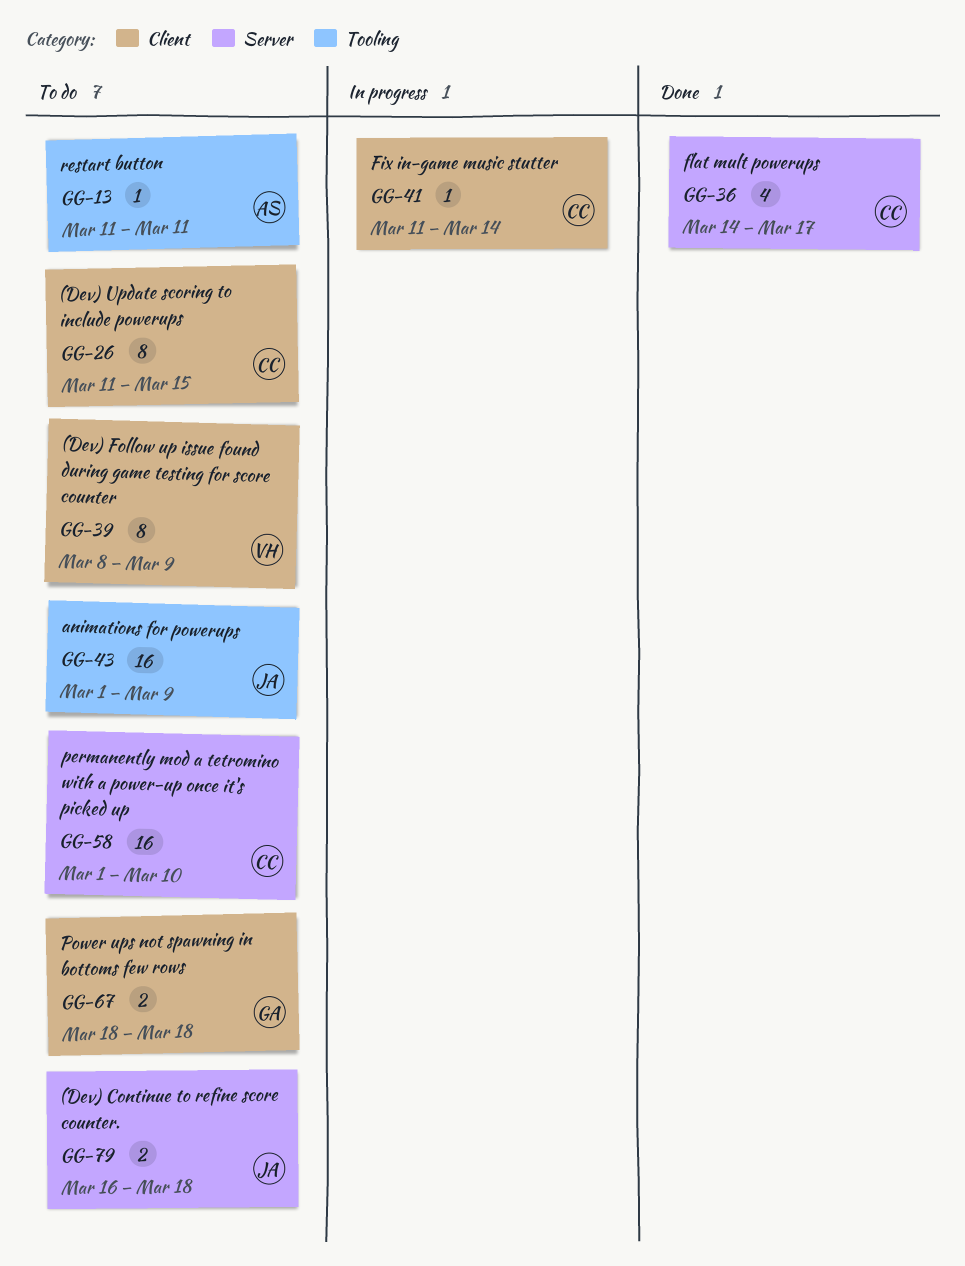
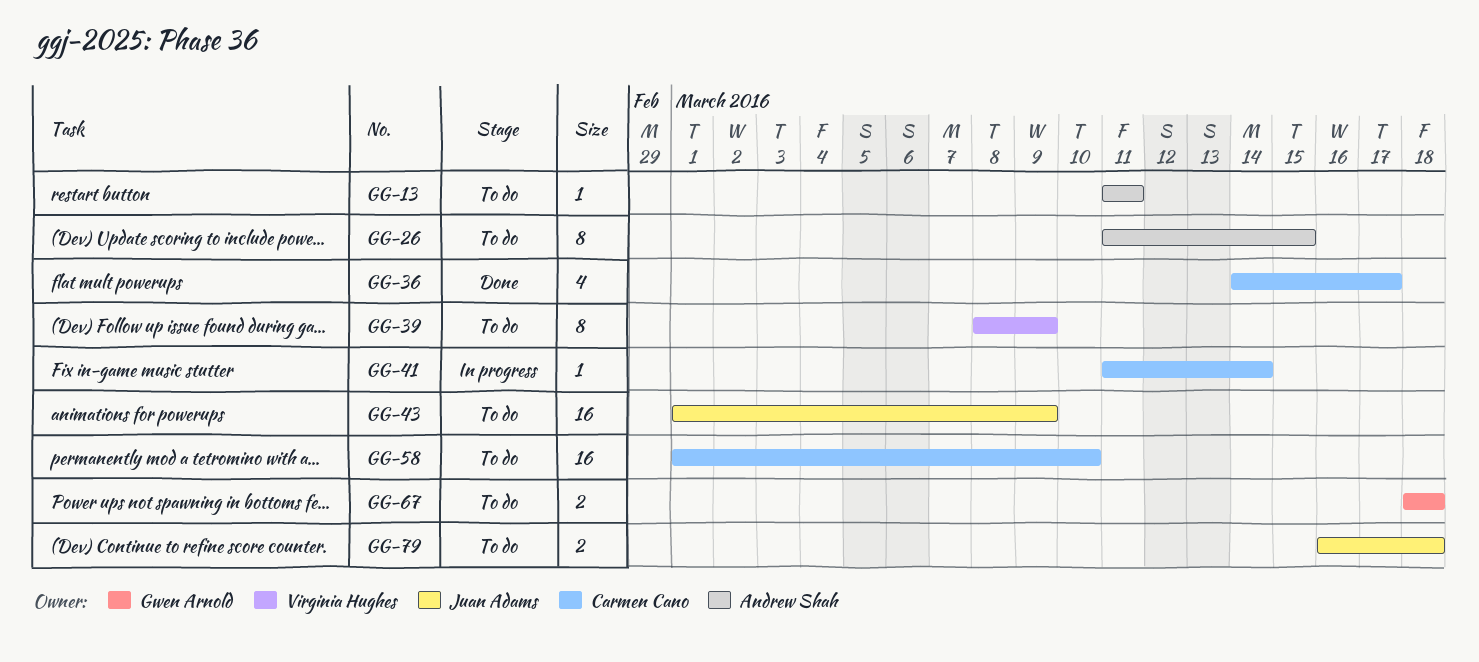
GG-26, owner: Carmen Cano -> Andrew Shah

